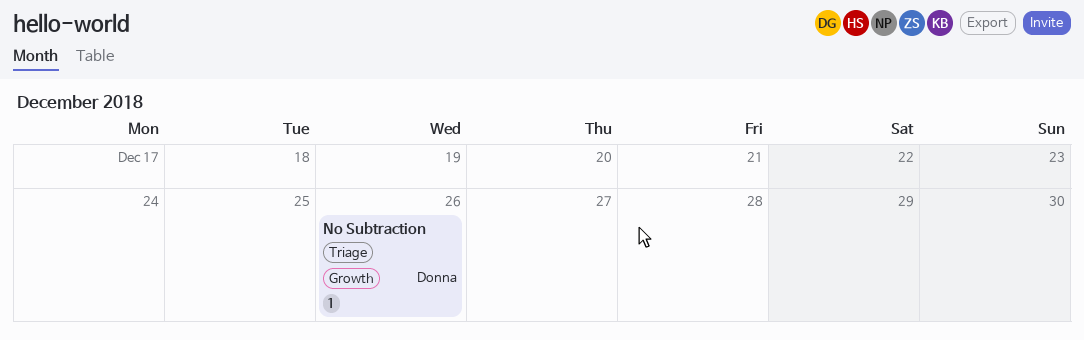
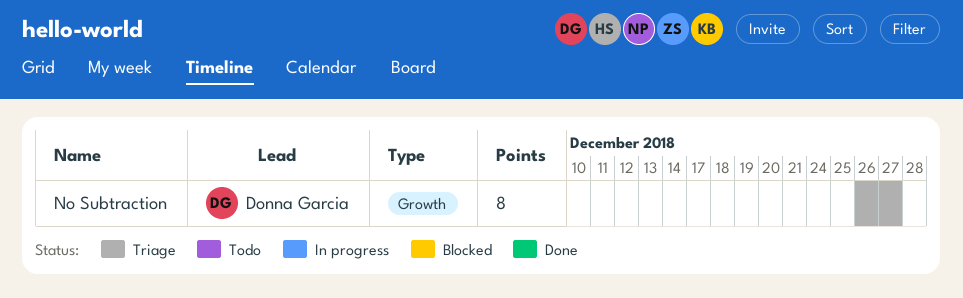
No Subtraction, estimate: 1 -> 8
No Subtraction, due: Dec 26 -> Dec 27

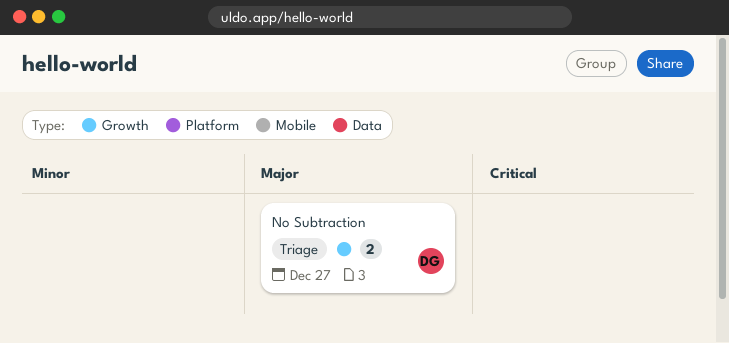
No Subtraction, estimate: 8 -> 2

